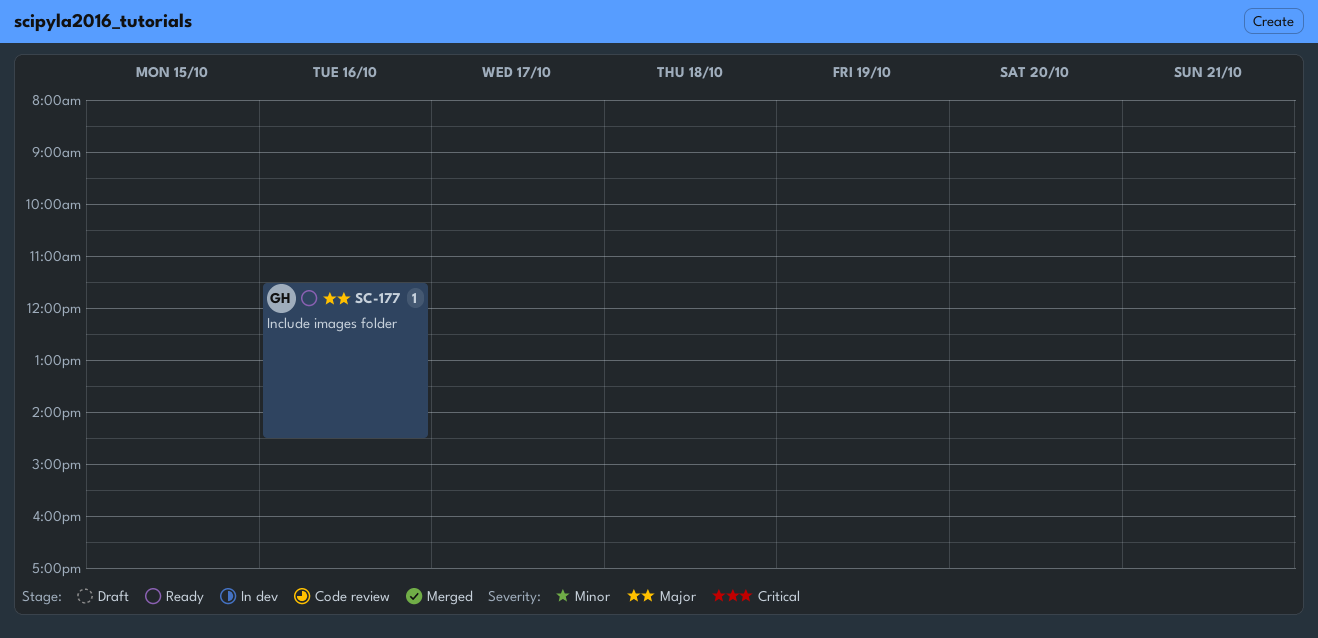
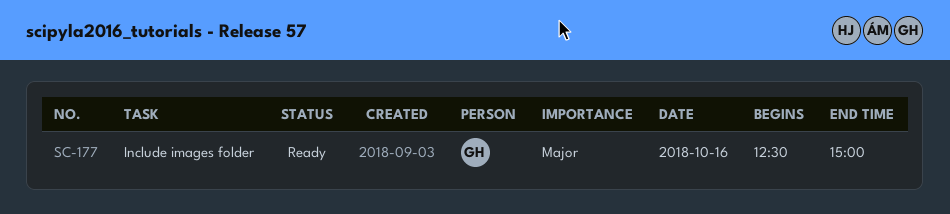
SC-177, begins: 11:30 -> 12:30
SC-177, ends: 14:30 -> 15:00

